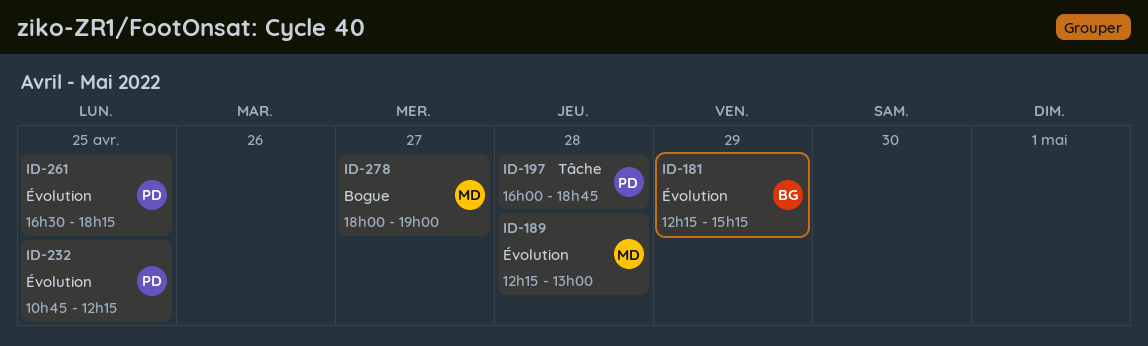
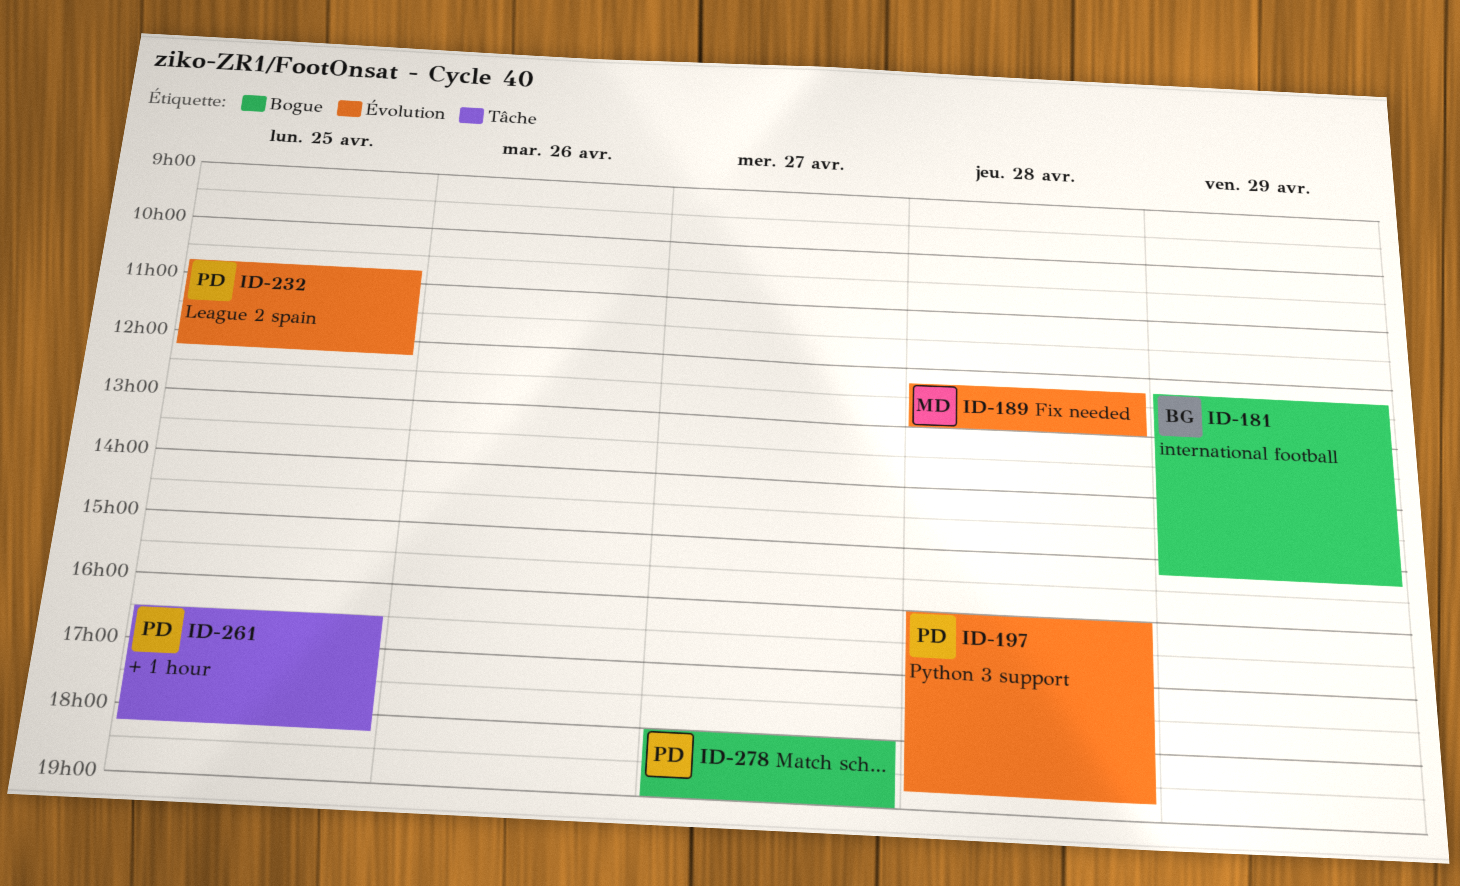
ID-181, label: Évolution -> Bogue
ID-197, label: Tâche -> Évolution
ID-261, label: Évolution -> Tâche
ID-278, owner: MD -> PD

